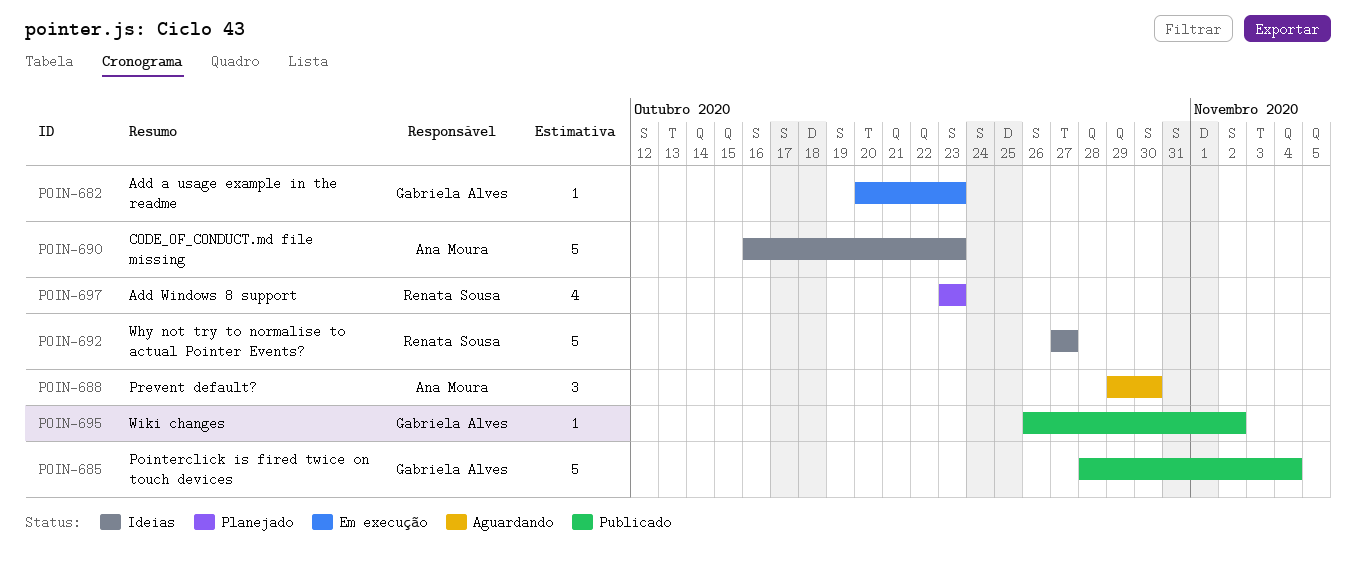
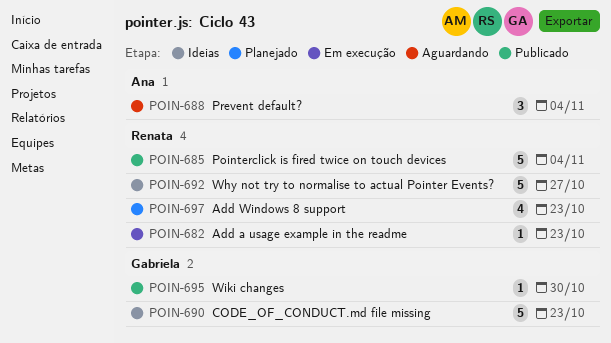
POIN-682, owner: Gabriela Alves -> Renata Sousa
POIN-685, owner: Gabriela Alves -> Renata Sousa
POIN-688, due: Oct 30 -> Nov 4
POIN-690, owner: Ana Moura -> Gabriela Alves
POIN-695, due: Nov 2 -> Oct 30

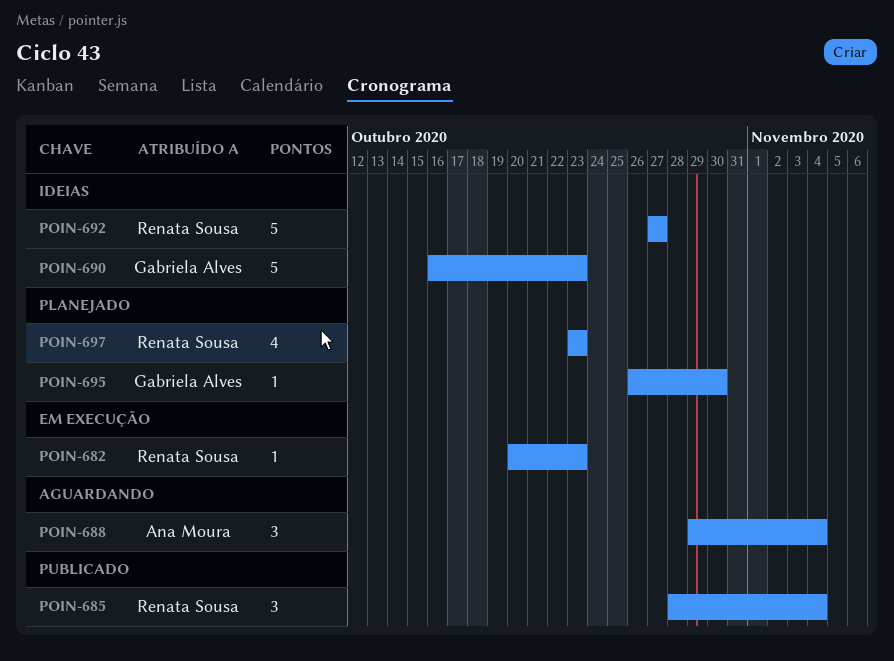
POIN-685, estimate: 5 -> 3
POIN-695, status: Publicado -> Planejado

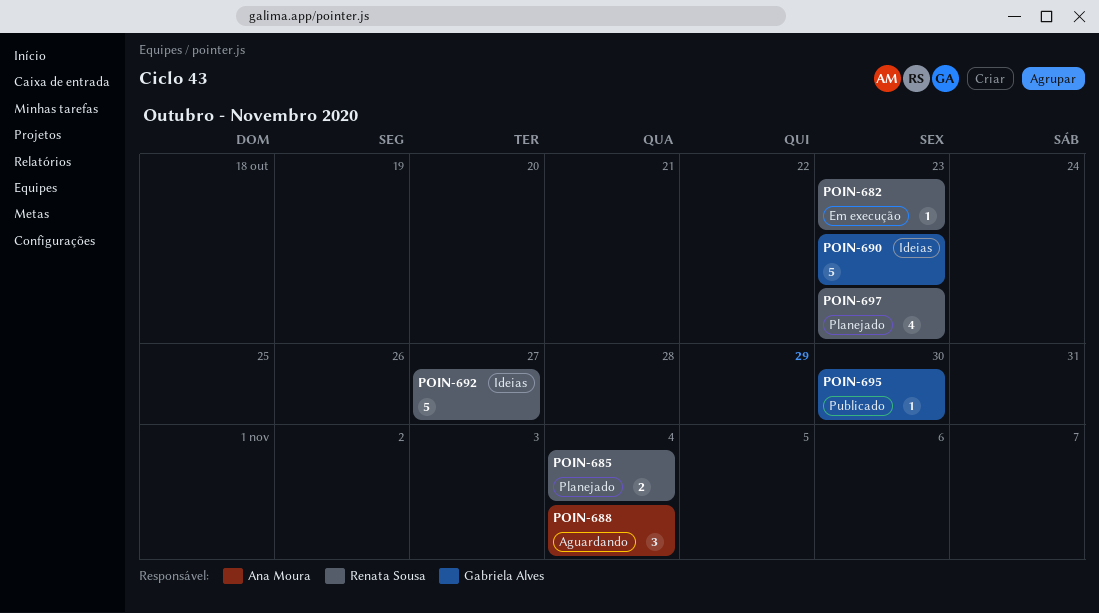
POIN-685, status: Publicado -> Planejado
POIN-685, estimate: 3 -> 2
POIN-695, status: Planejado -> Publicado

